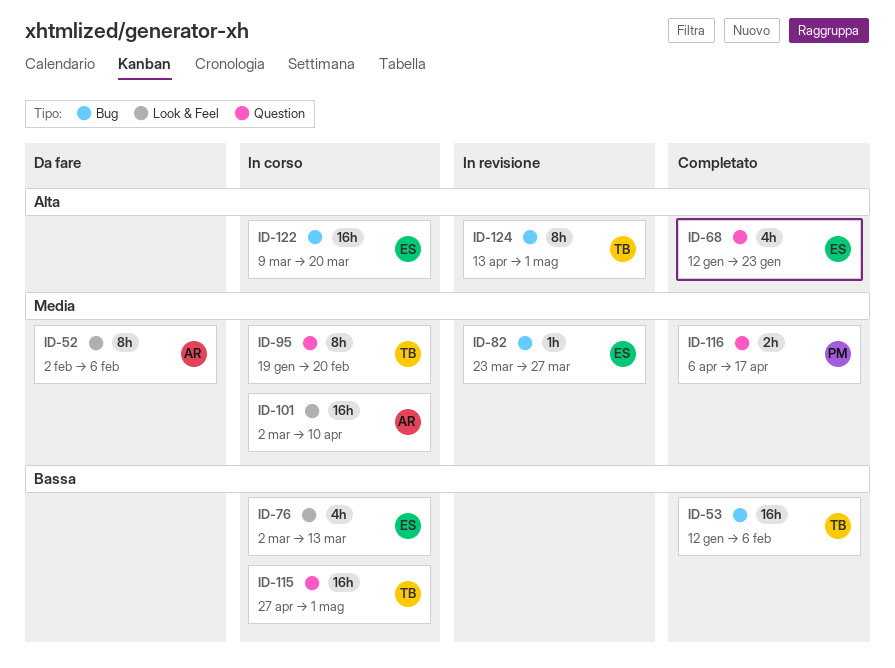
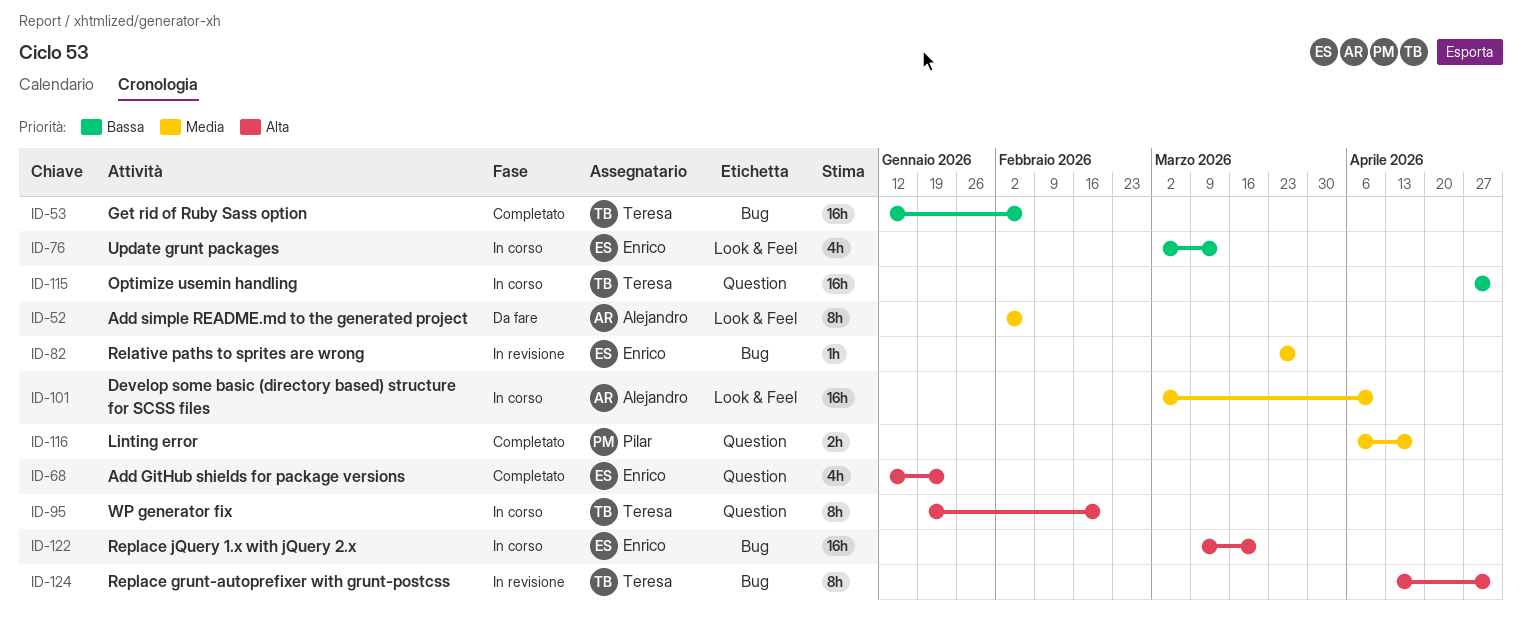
ID-95, priority: Media -> Alta

